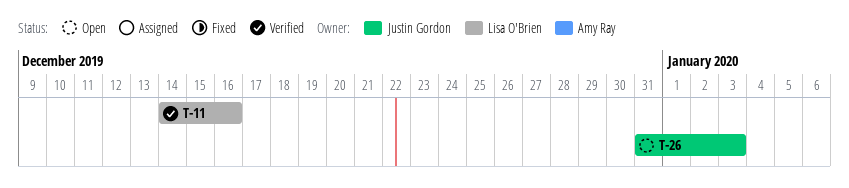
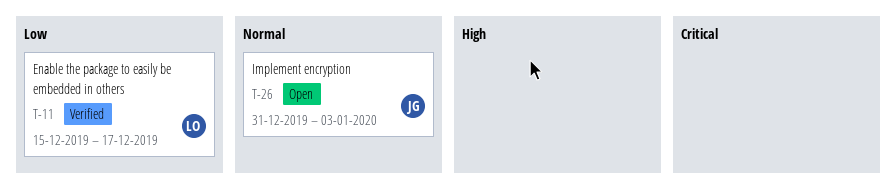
T-11, start: Dec 14 -> Dec 15
T-11, due: Dec 16 -> Dec 17

